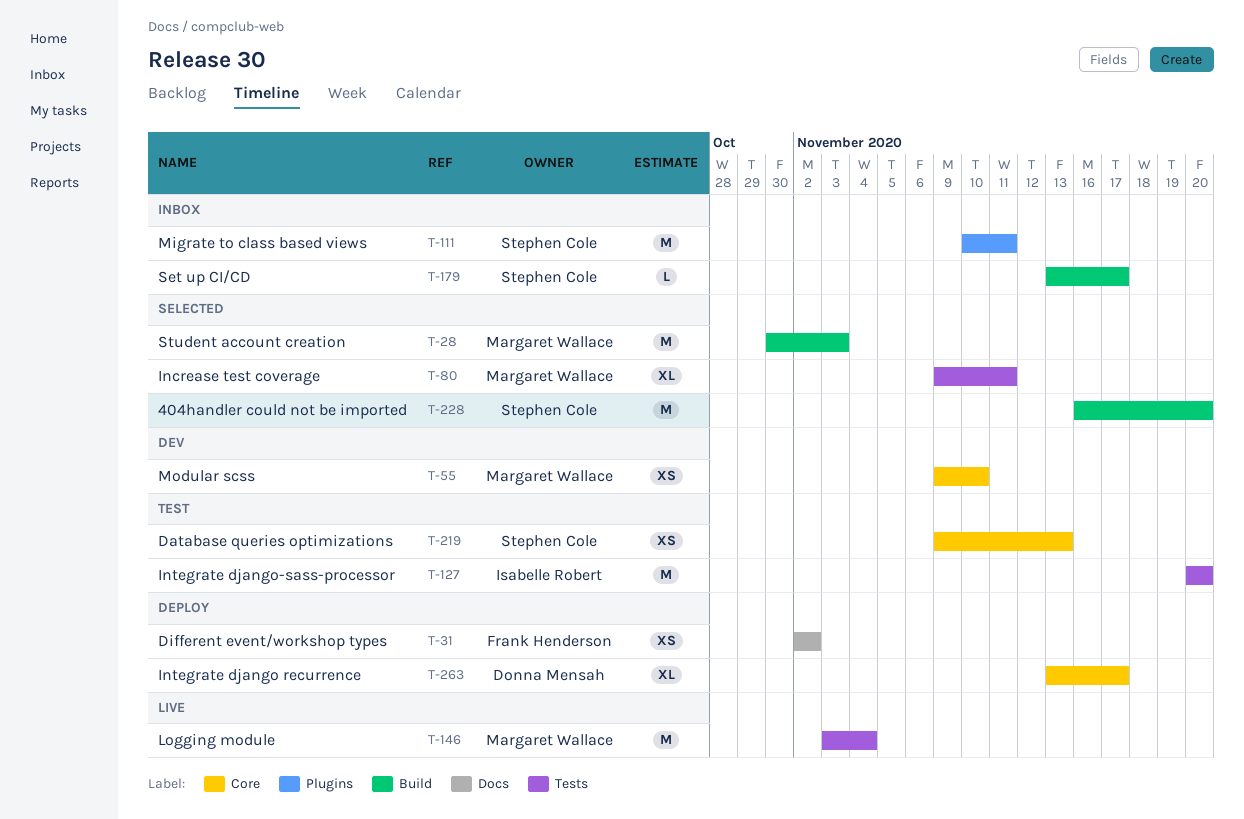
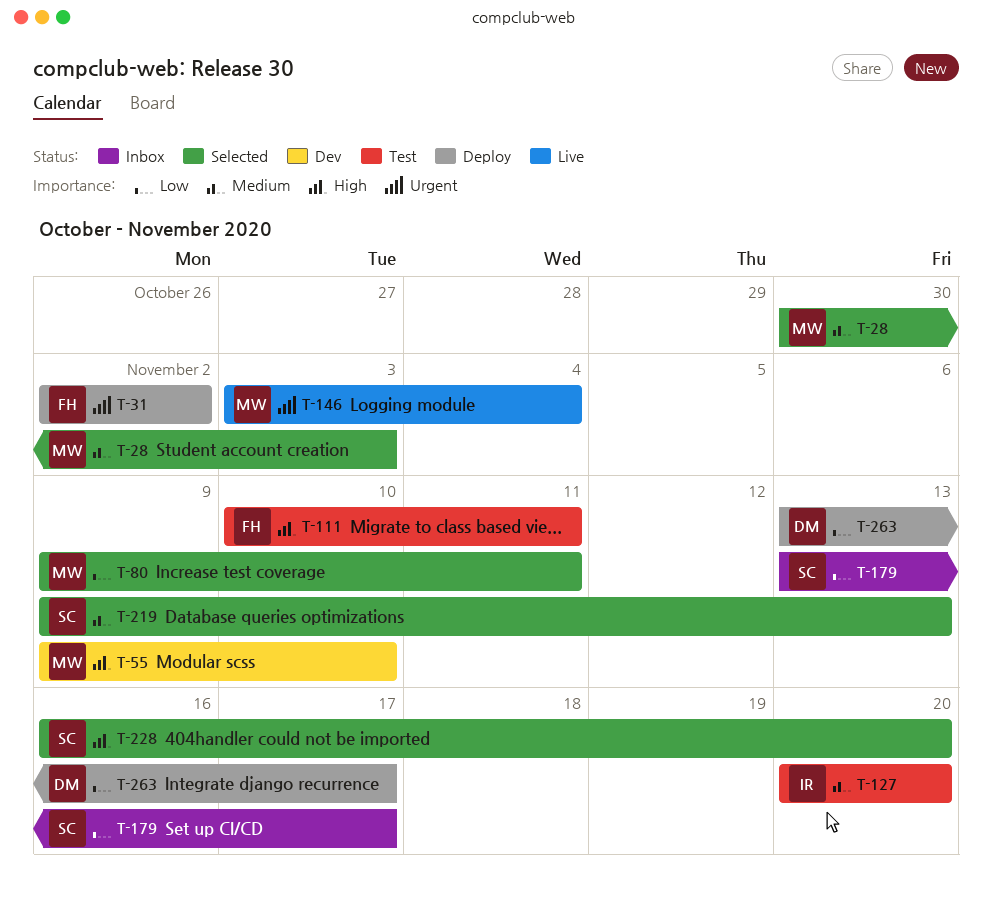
T-111, status: Inbox -> Test
T-111, owner: Stephen Cole -> Frank Henderson
T-219, status: Test -> Selected

